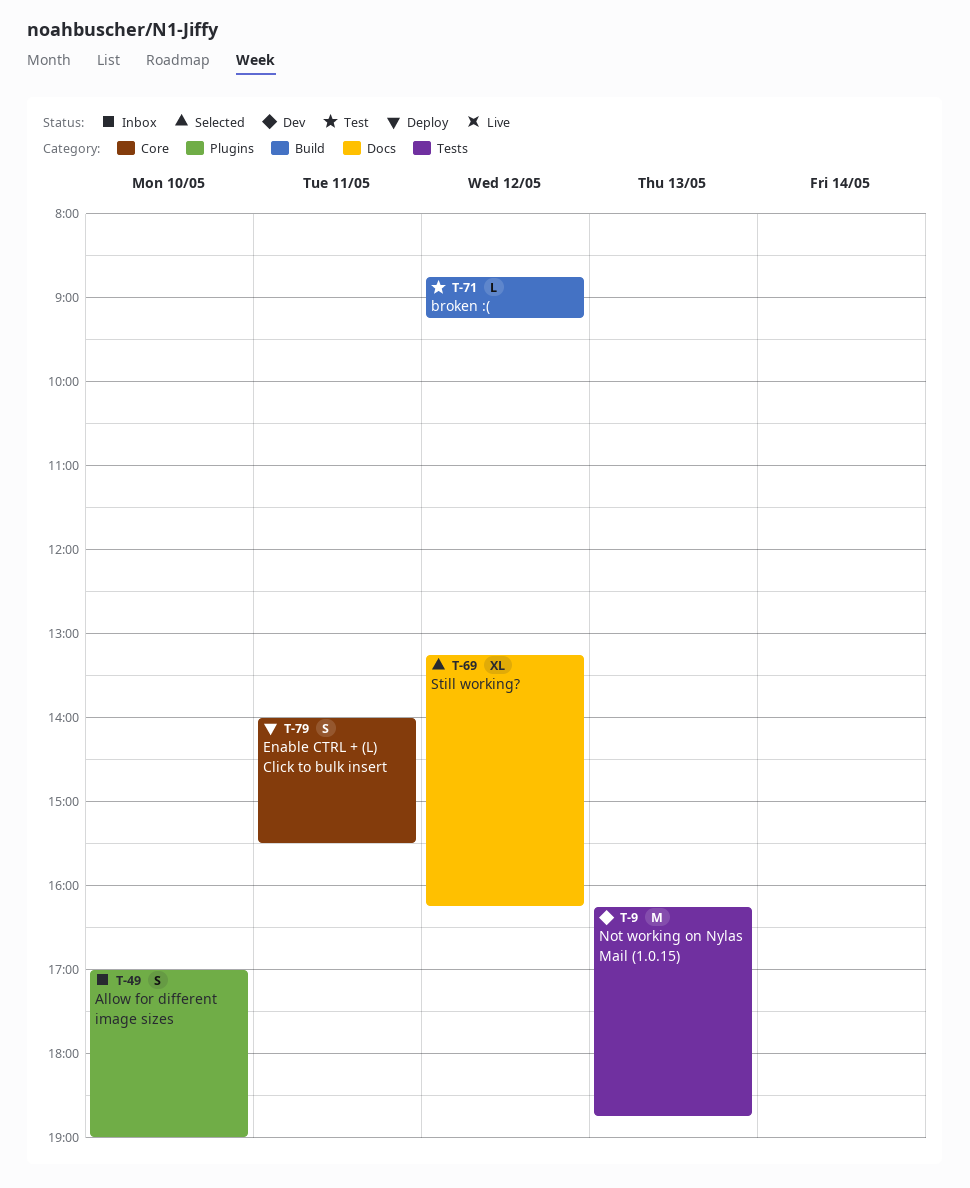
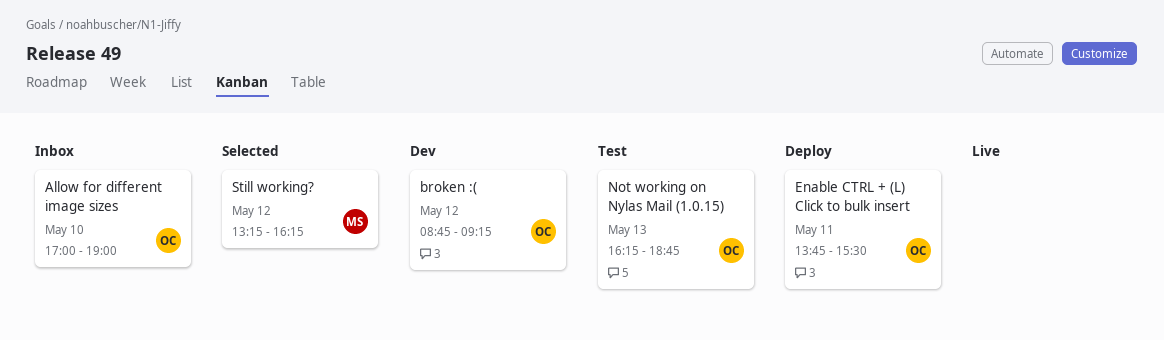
broken :(, status: Test -> Dev
Enable CTRL + (L) Click to bulk insert, begins: 14:00 -> 13:45
Not working on Nylas Mail (1.0.15), status: Dev -> Test

